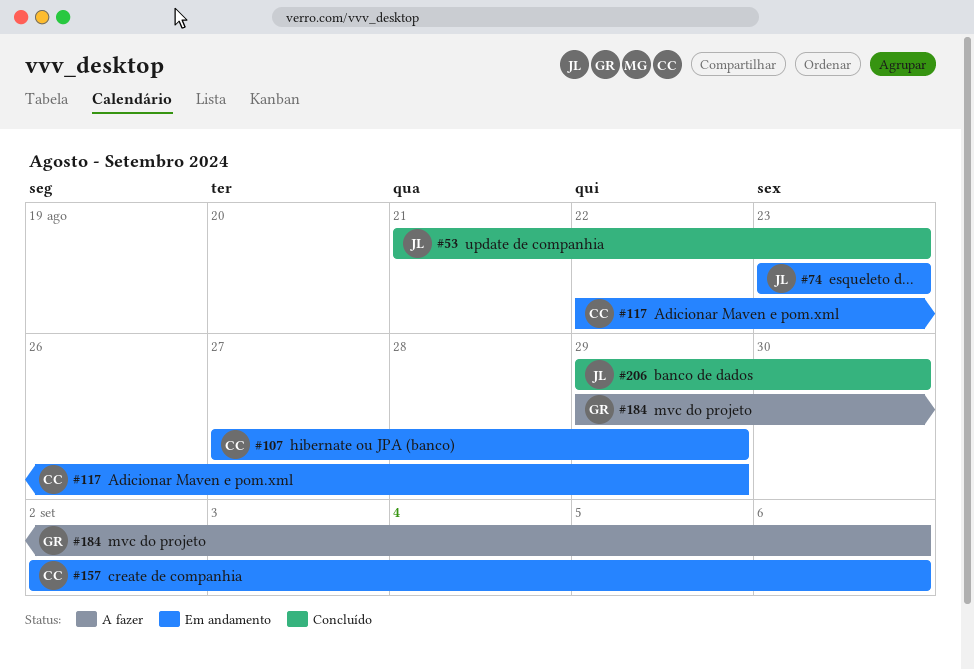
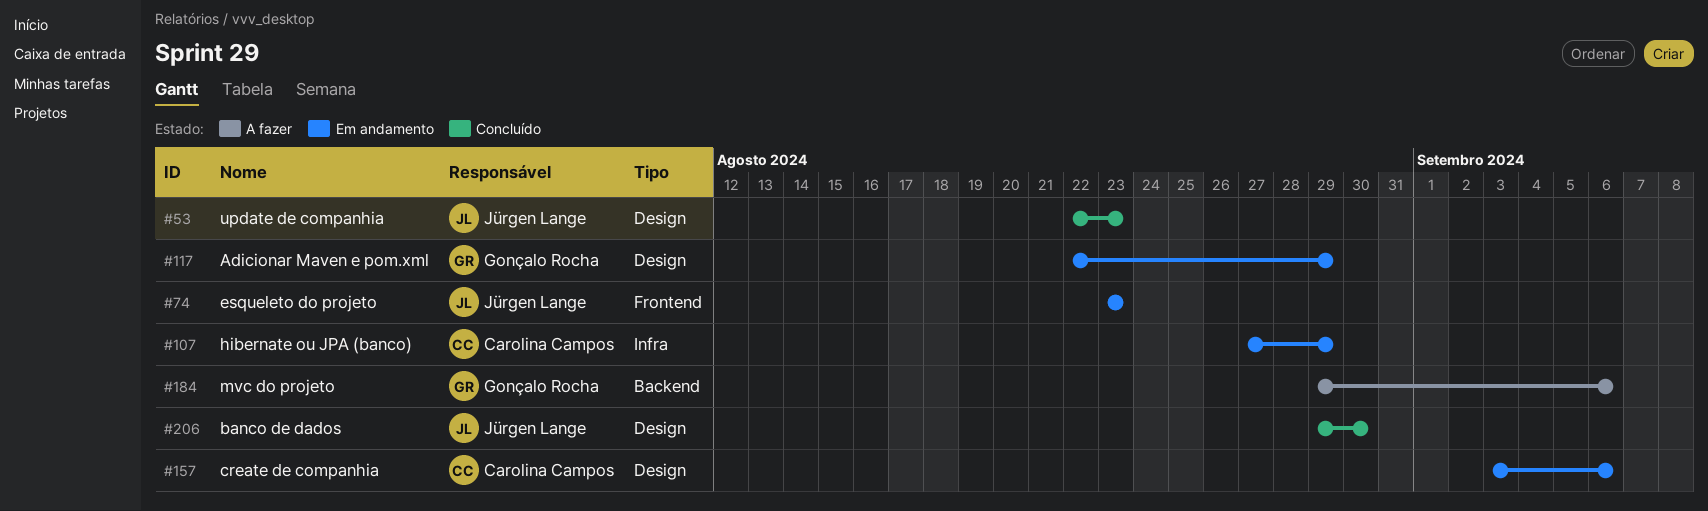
#53, start: Aug 21 -> Aug 22
#117, owner: Carolina Campos -> Gonçalo Rocha
#157, start: Sep 2 -> Sep 3

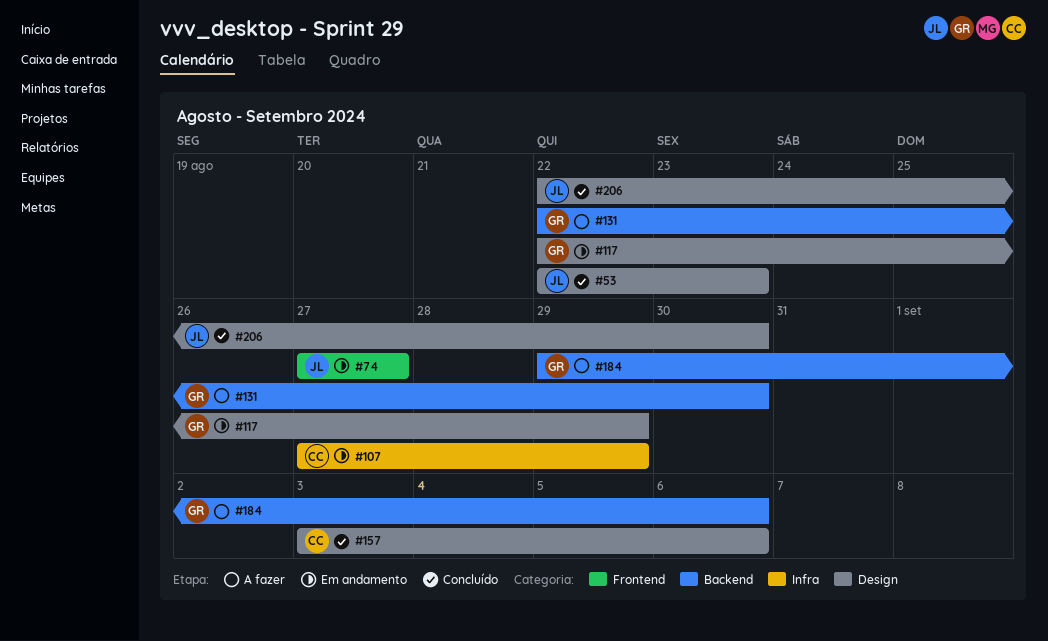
#74, start: Aug 23 -> Aug 27
#74, due: Aug 23 -> Aug 27
#131: none -> present
#157, status: Em andamento -> Concluído
#206, start: Aug 29 -> Aug 22

